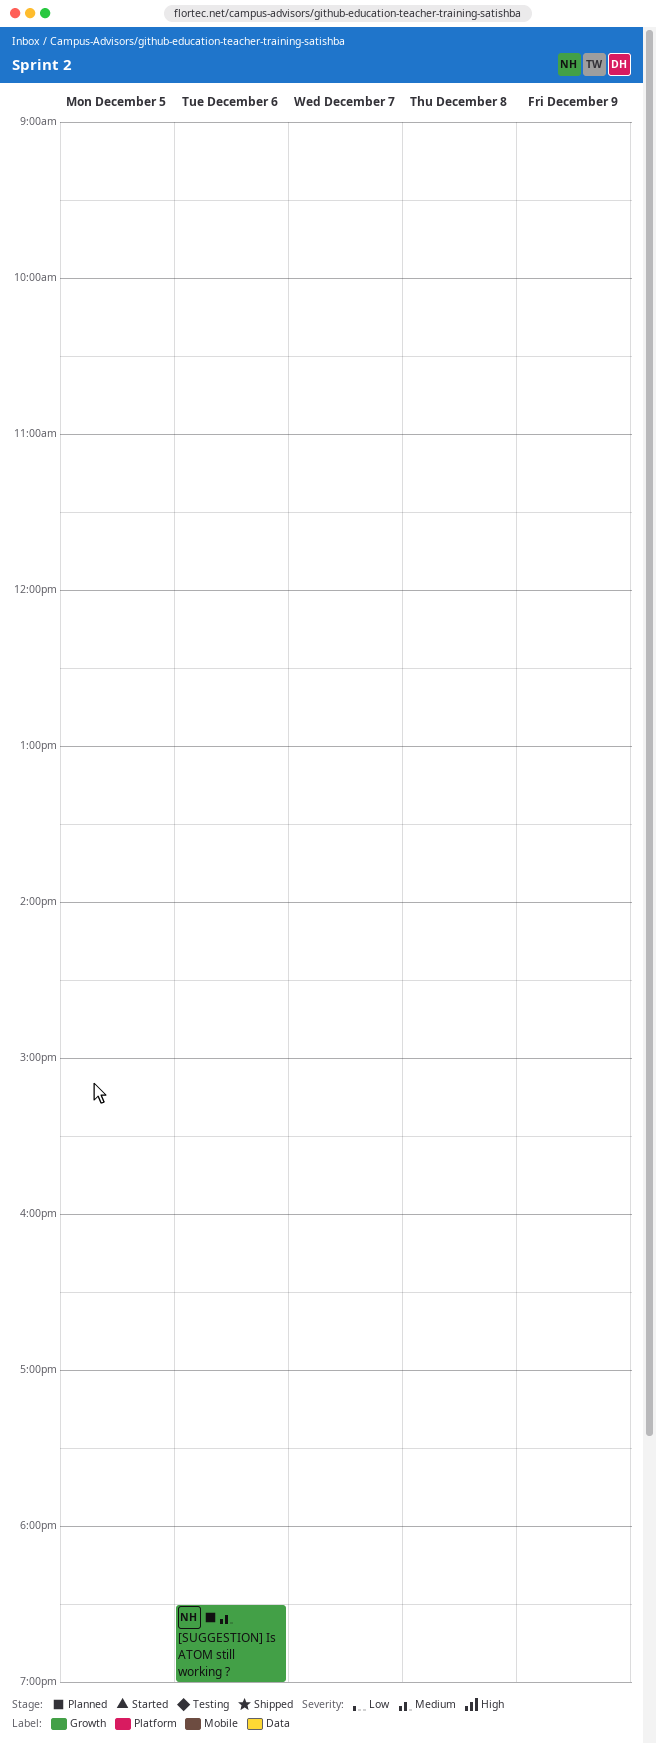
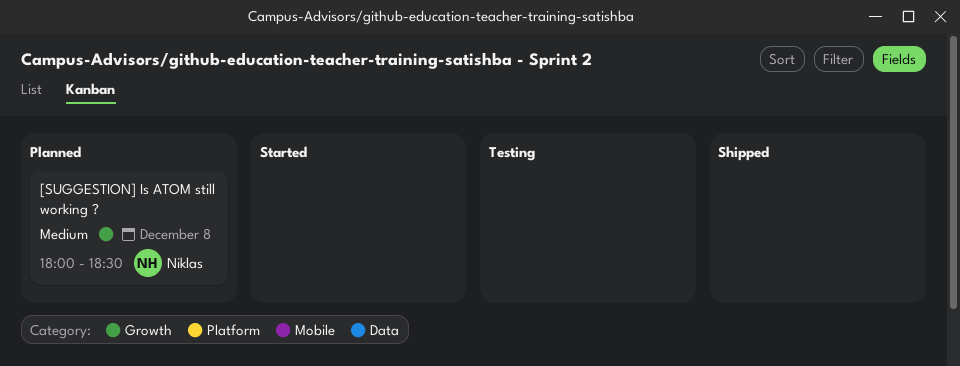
[SUGGESTION] Is ATOM still working ?, day: Dec 6 -> Dec 8
[SUGGESTION] Is ATOM still working ?, begins: 18:30 -> 18:00
[SUGGESTION] Is ATOM still working ?, ends: 19:00 -> 18:30

